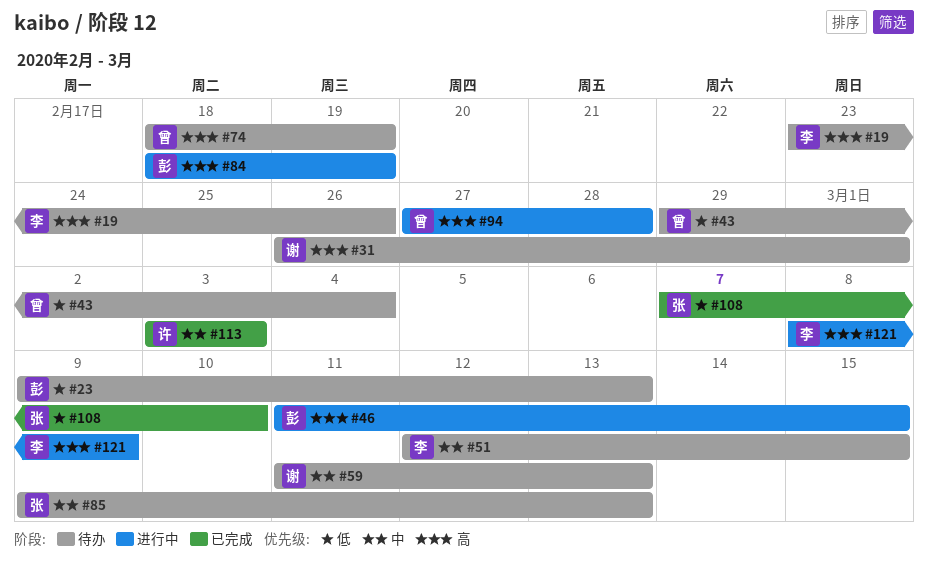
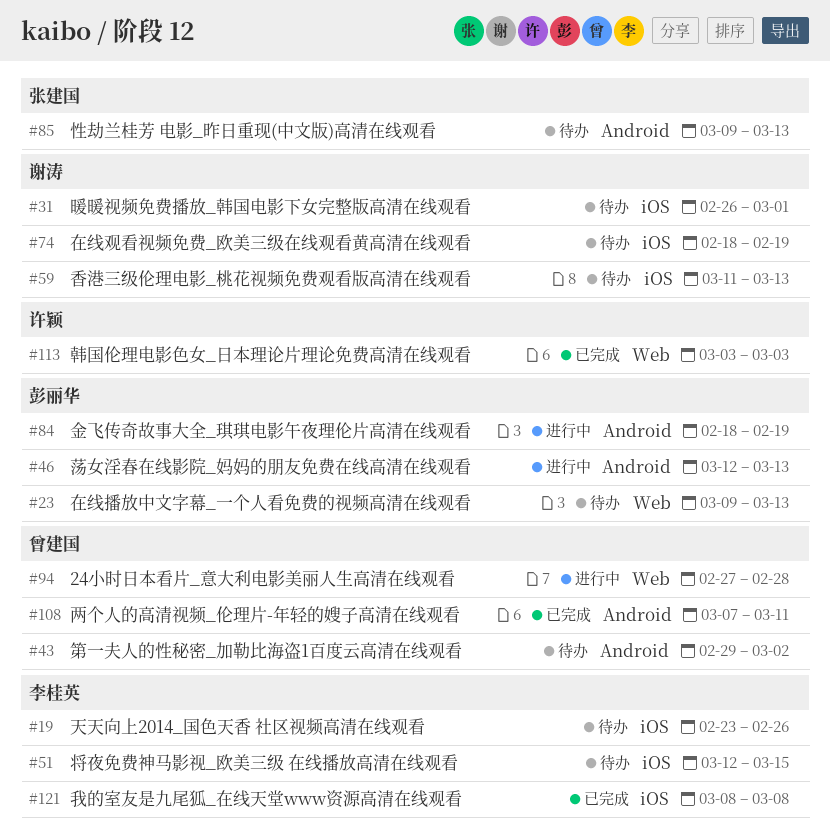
#43, due: Mar 4 -> Mar 2
#46, start: Mar 11 -> Mar 12
#46, due: Mar 15 -> Mar 13
#74, owner: 曾建国 -> 谢涛
#108, owner: 张建国 -> 曾建国
#108, due: Mar 10 -> Mar 11
#121, status: 进行中 -> 已完成
#121, due: Mar 9 -> Mar 8

